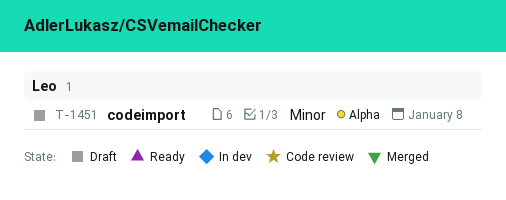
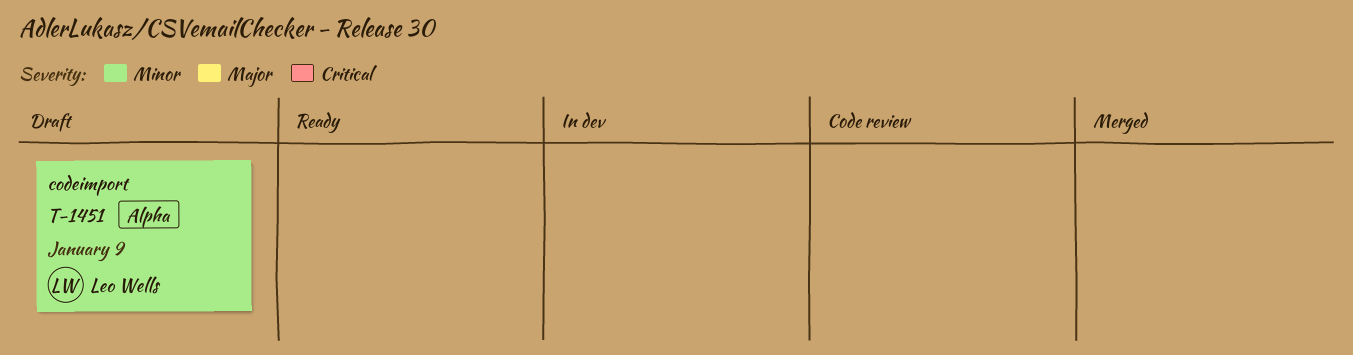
T-1451, due: Jan 8 -> Jan 9

